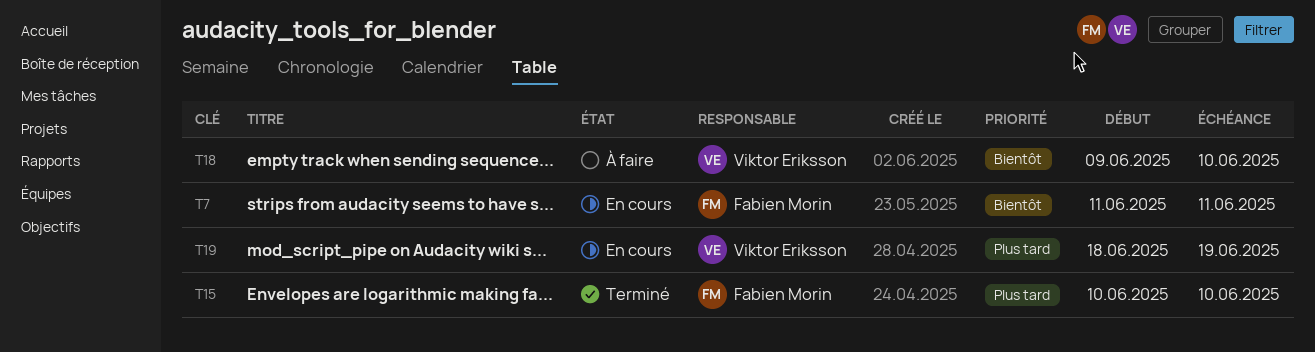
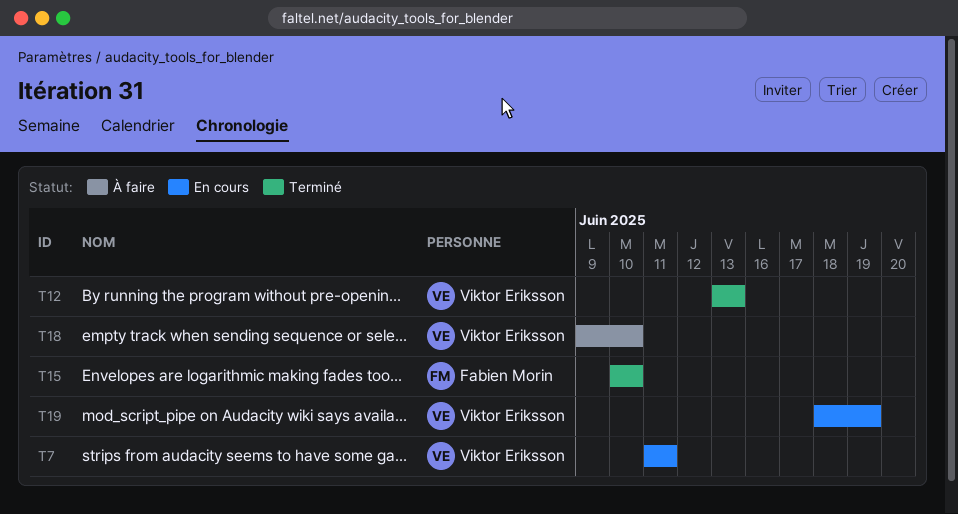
T7, owner: Fabien Morin -> Viktor Eriksson
T12: none -> present

